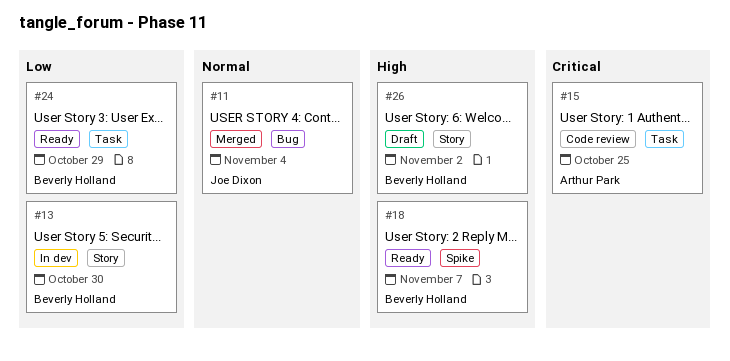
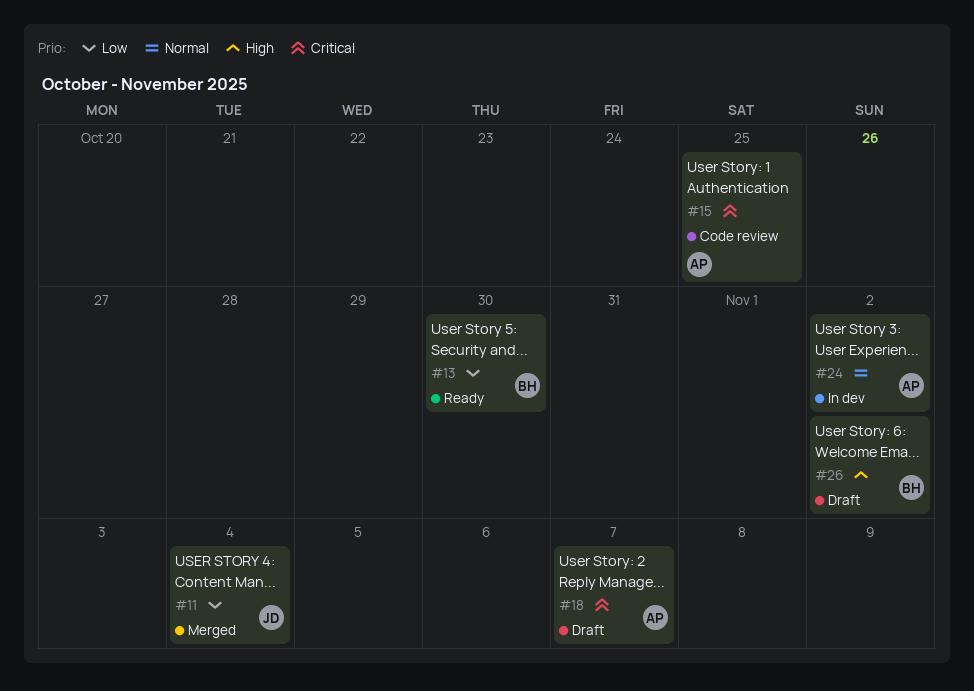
#11, priority: Normal -> Low
#13, status: In dev -> Ready
#18, status: Ready -> Draft
#18, owner: Beverly Holland -> Arthur Park
#18, priority: High -> Critical
#24, status: Ready -> In dev
#24, owner: Beverly Holland -> Arthur Park
#24, priority: Low -> Normal
#24, due: Oct 29 -> Nov 2

